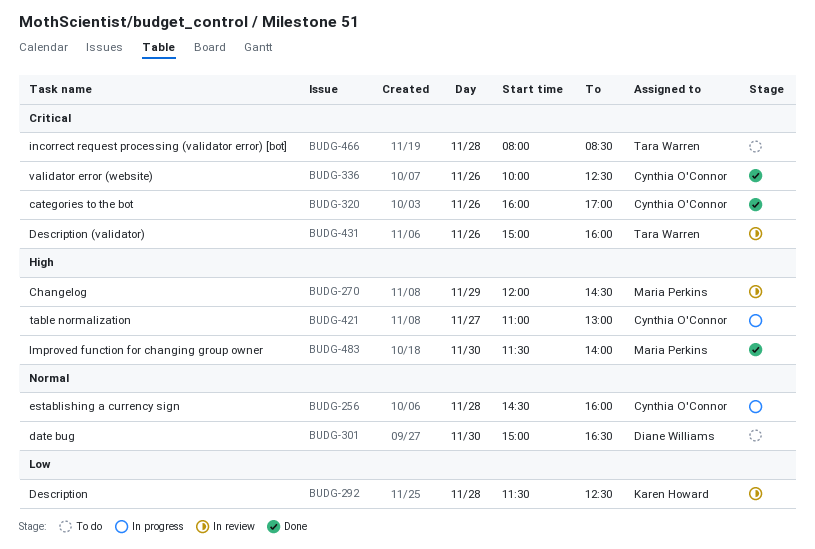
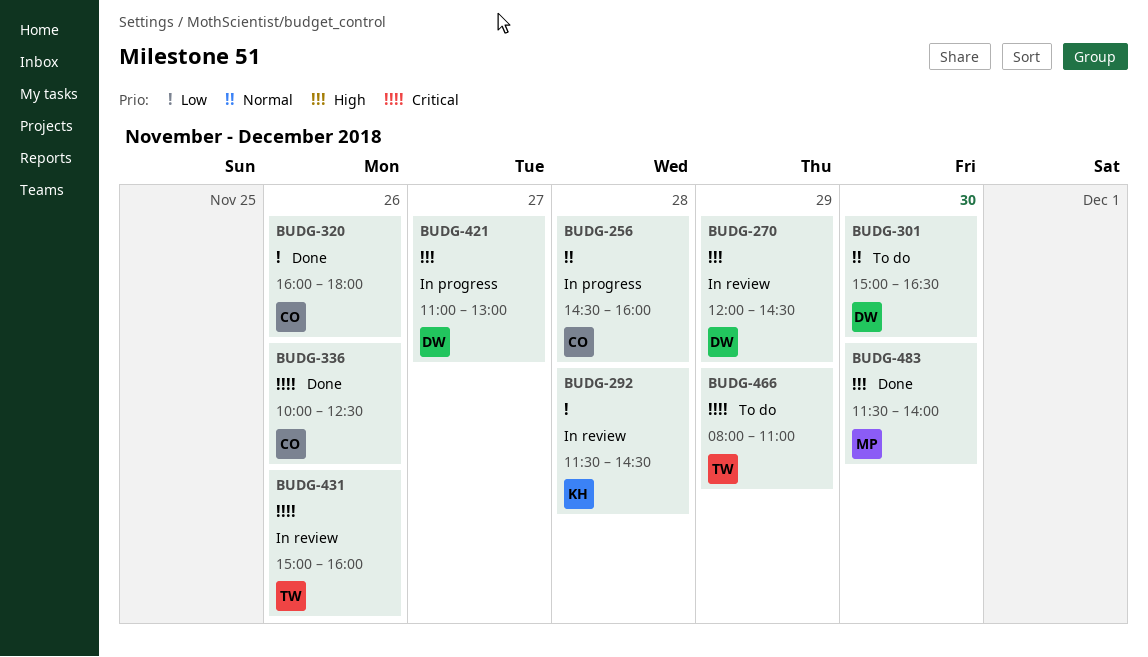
BUDG-270, owner: Maria Perkins -> Diane Williams
BUDG-292, ends: 12:30 -> 14:30
BUDG-320, priority: Critical -> Low
BUDG-320, ends: 17:00 -> 18:00
BUDG-421, owner: Cynthia O'Connor -> Diane Williams
BUDG-466, day: Nov 28 -> Nov 29
BUDG-466, ends: 08:30 -> 11:00

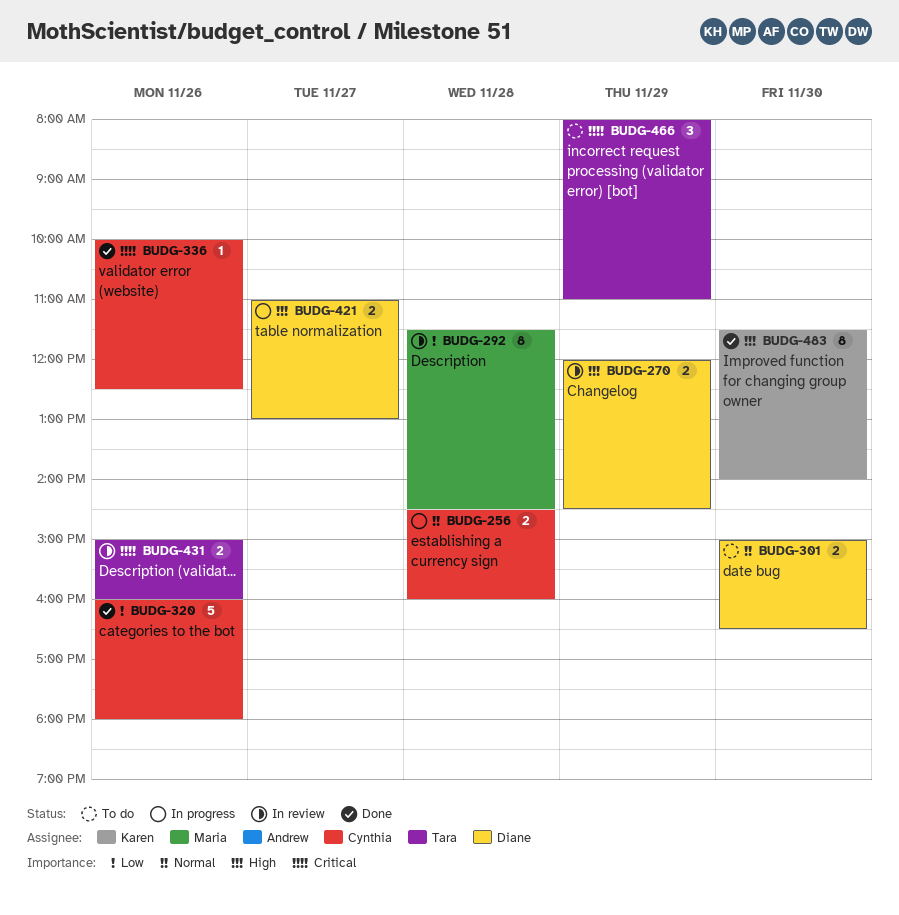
BUDG-292, owner: Karen -> Maria
BUDG-483, owner: Maria -> Karen

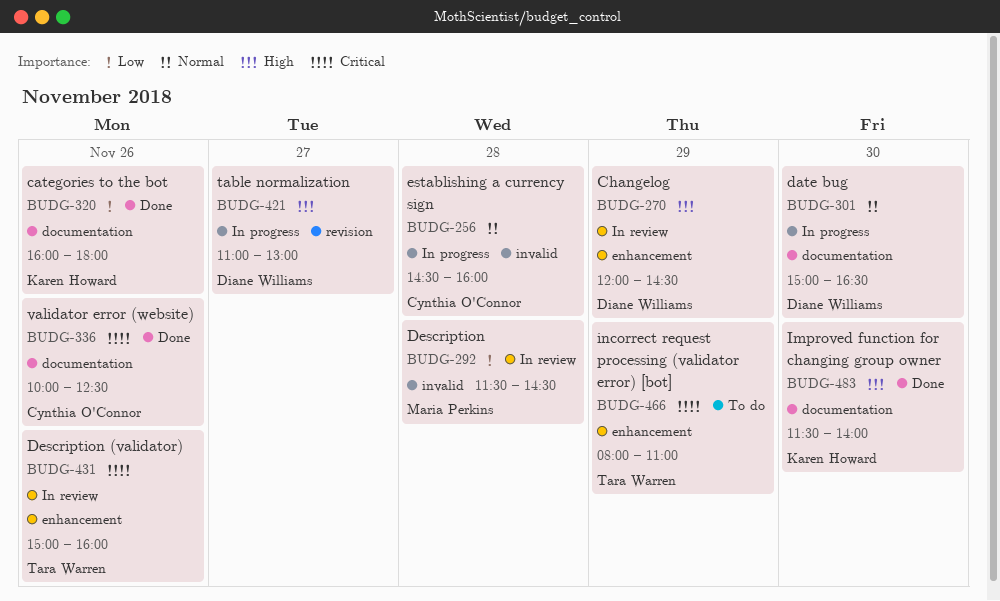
BUDG-301, status: To do -> In progress
BUDG-320, owner: Cynthia O'Connor -> Karen Howard

